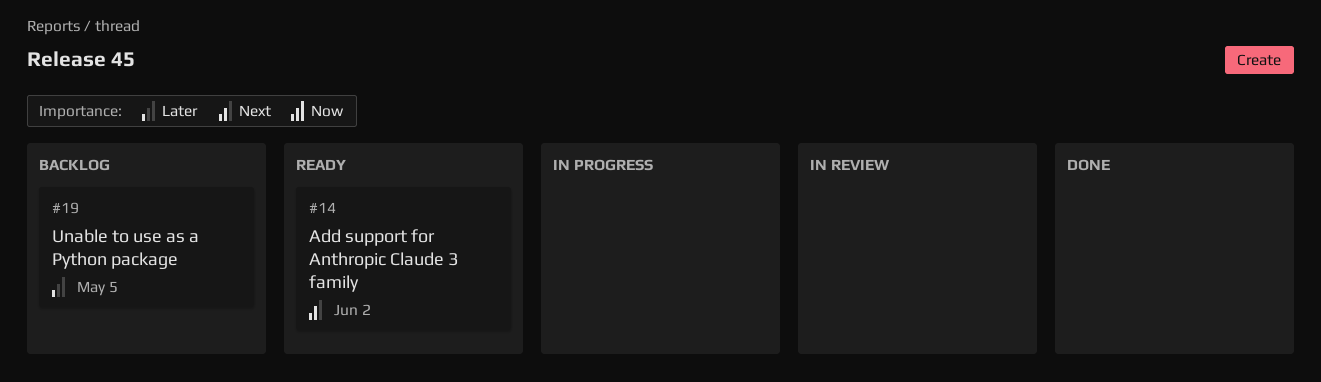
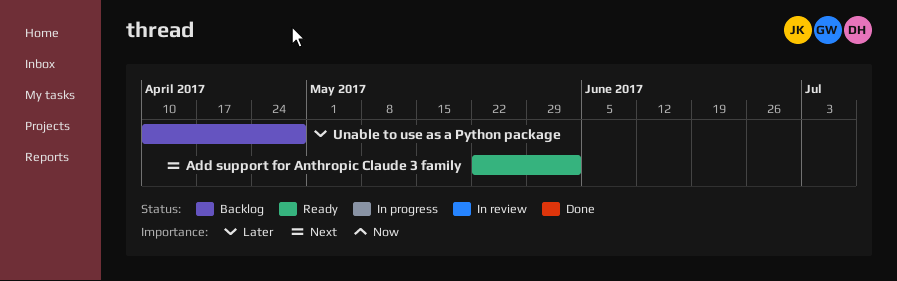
Unable to use as a Python package, due: May 5 -> Apr 28

